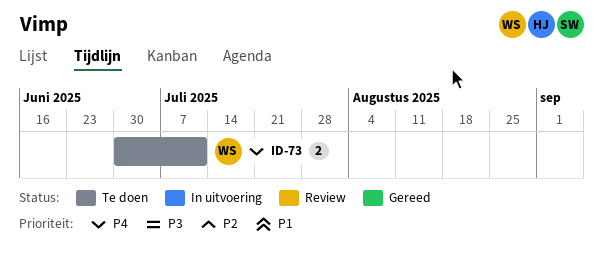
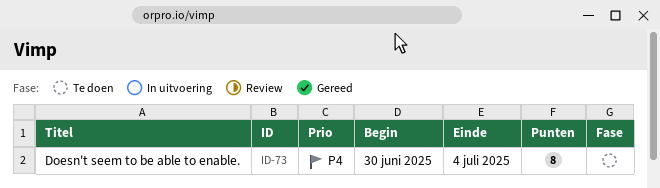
ID-73, estimate: 2 -> 8
ID-73, due: Jul 11 -> Jul 4

